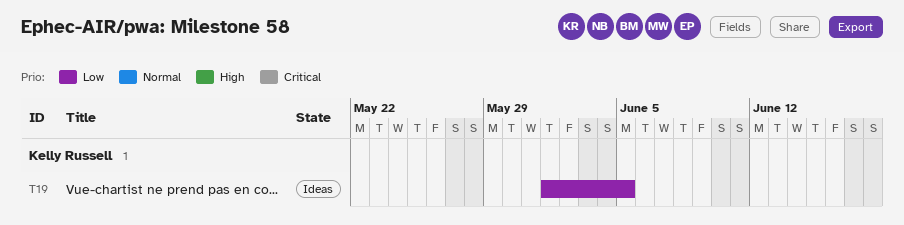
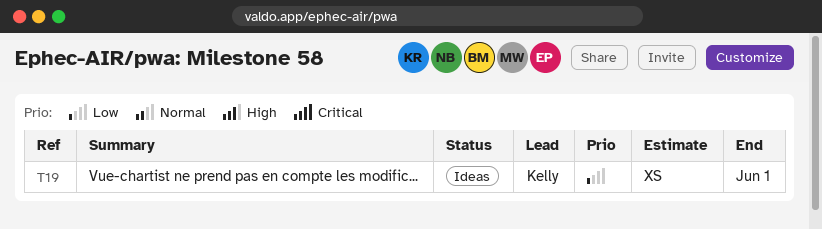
T19, due: Jun 5 -> Jun 1

